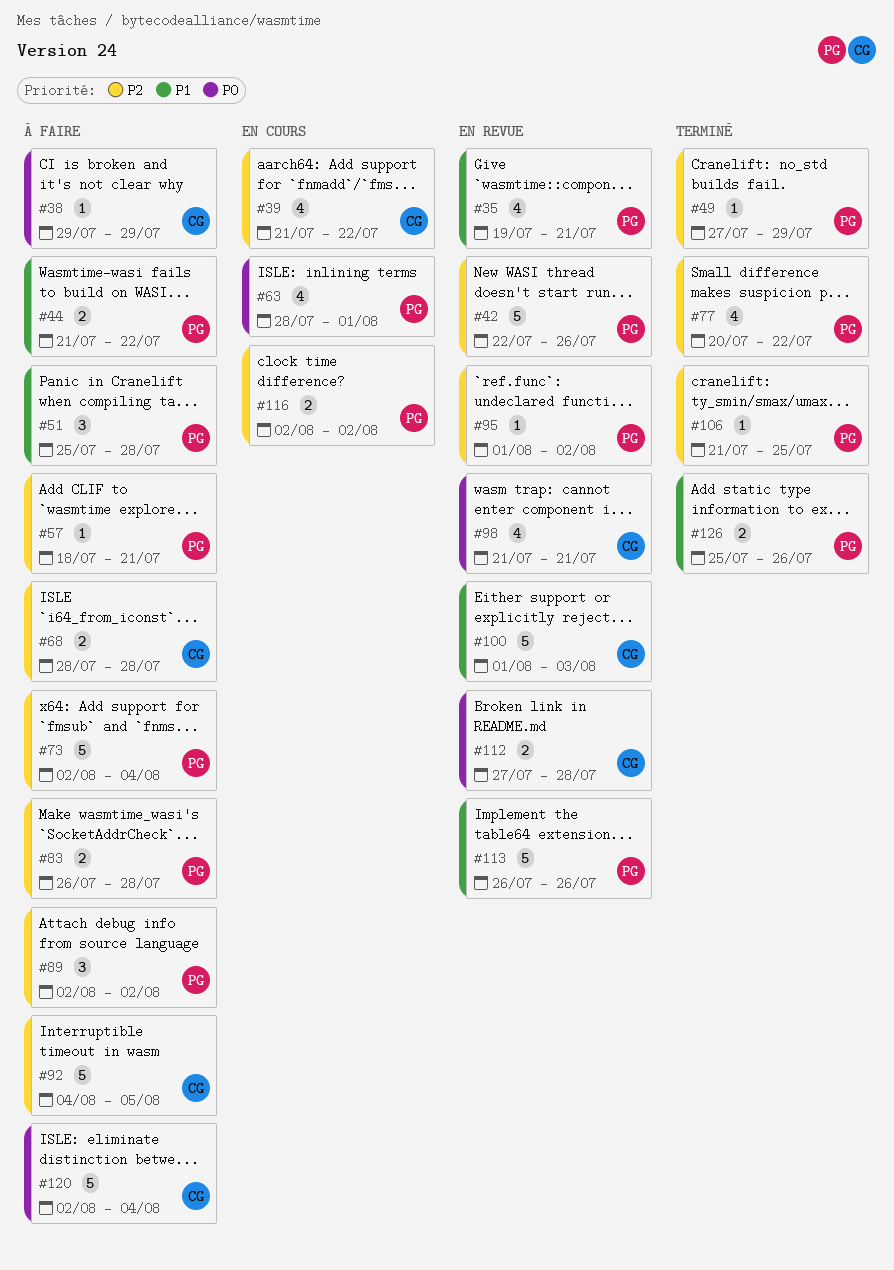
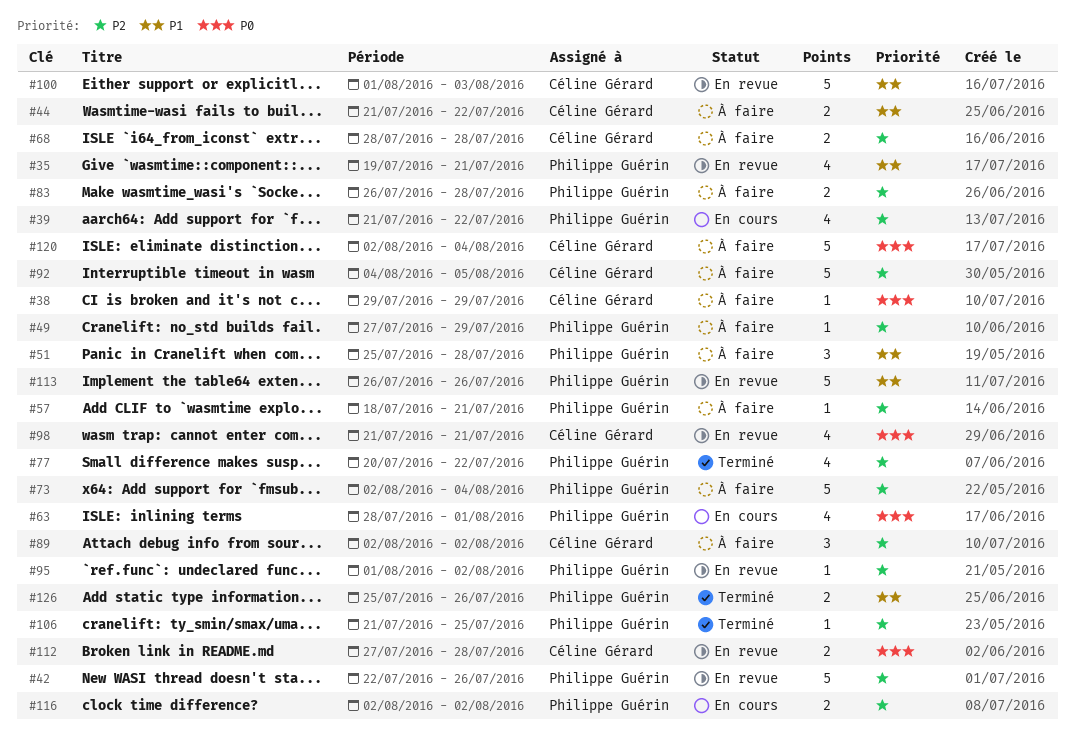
#39, owner: Céline Gérard -> Philippe Guérin
#44, owner: Philippe Guérin -> Céline Gérard
#49, status: Terminé -> À faire
#89, owner: Philippe Guérin -> Céline Gérard

